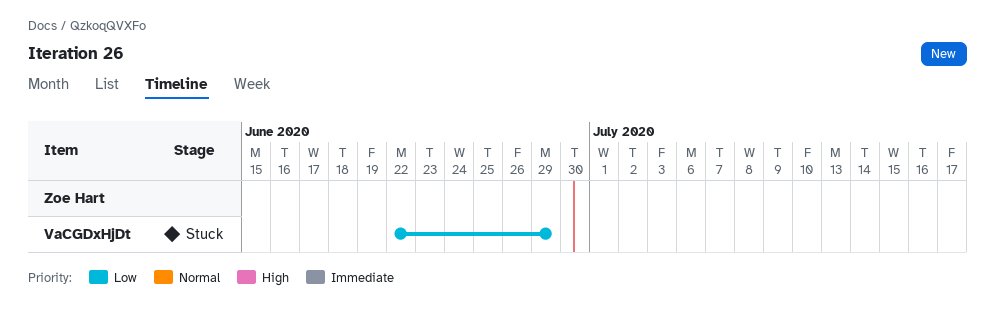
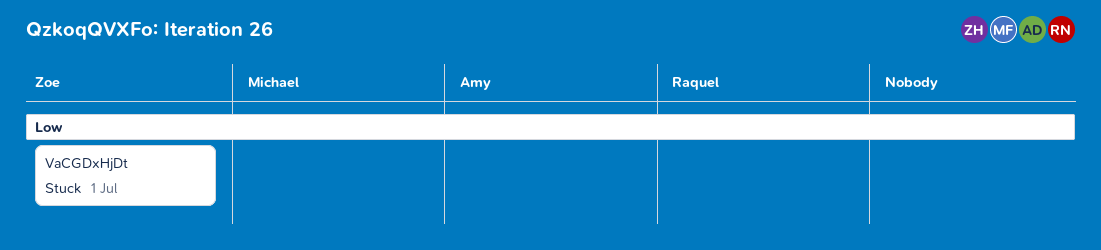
VaCGDxHjDt, due: Jun 29 -> Jul 1

